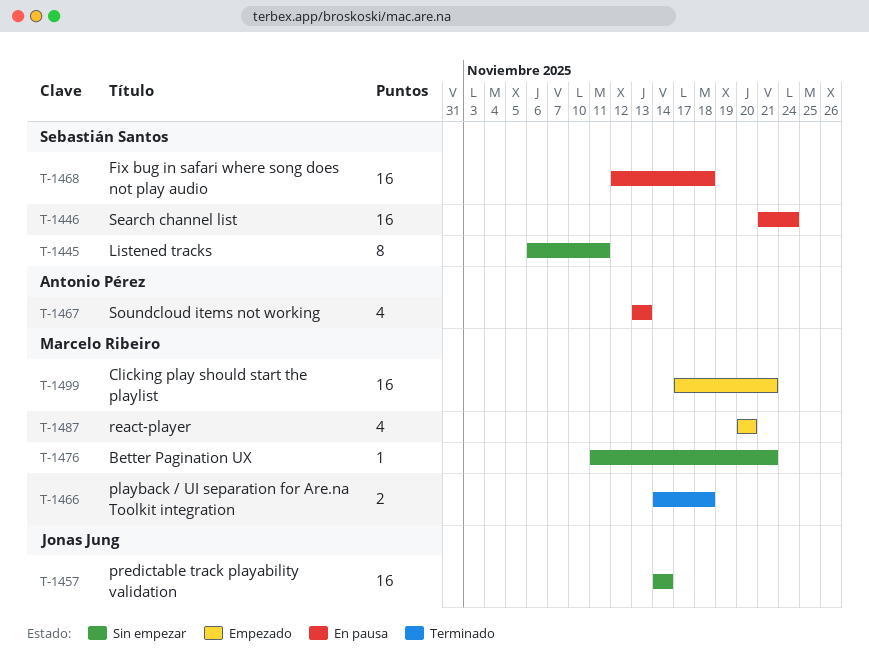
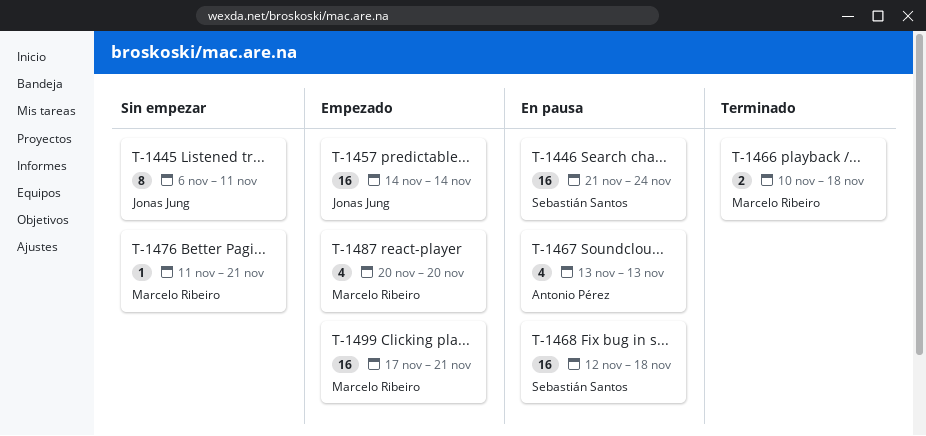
T-1445, owner: Sebastián Santos -> Jonas Jung
T-1457, status: Sin empezar -> Empezado
T-1466, start: Nov 14 -> Nov 10

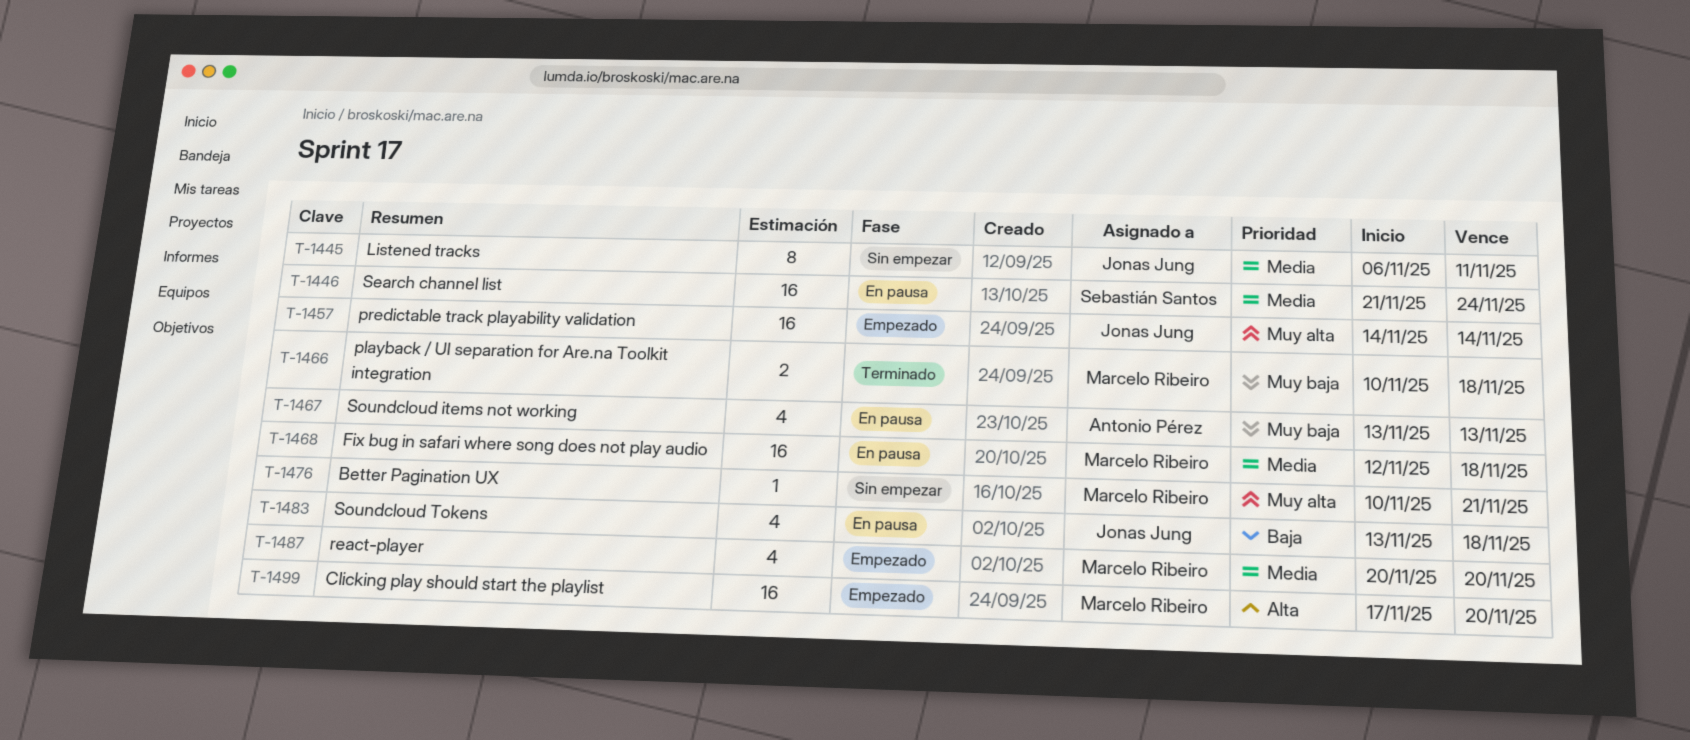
T-1468, owner: Sebastián Santos -> Marcelo Ribeiro
T-1476, start: Nov 11 -> Nov 10
T-1483: none -> present
T-1499, due: Nov 21 -> Nov 20

